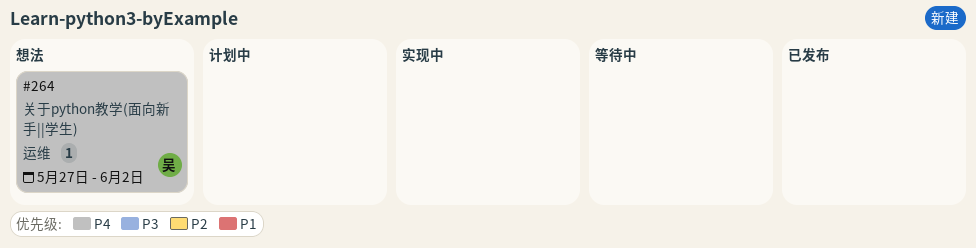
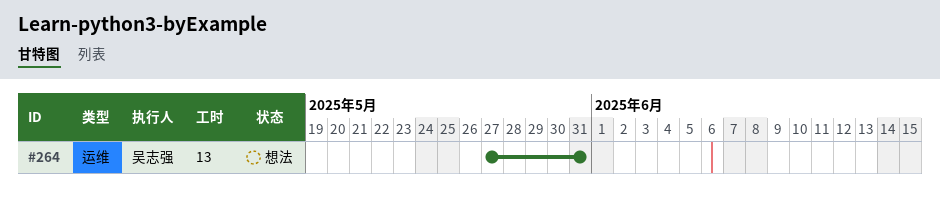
#264, estimate: 1 -> 13
#264, due: Jun 2 -> May 31

